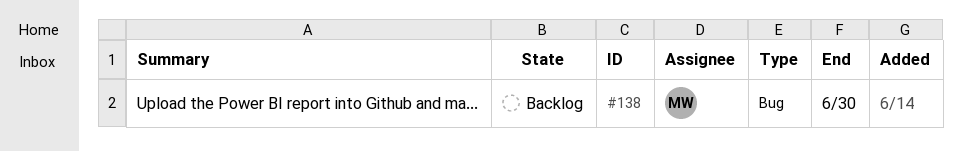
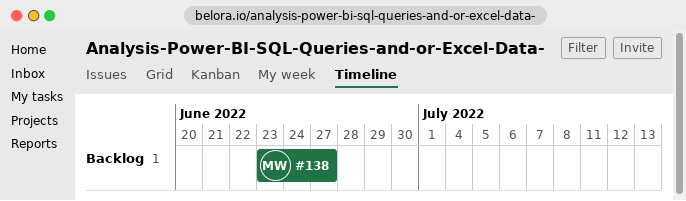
#138, due: Jun 30 -> Jun 27

